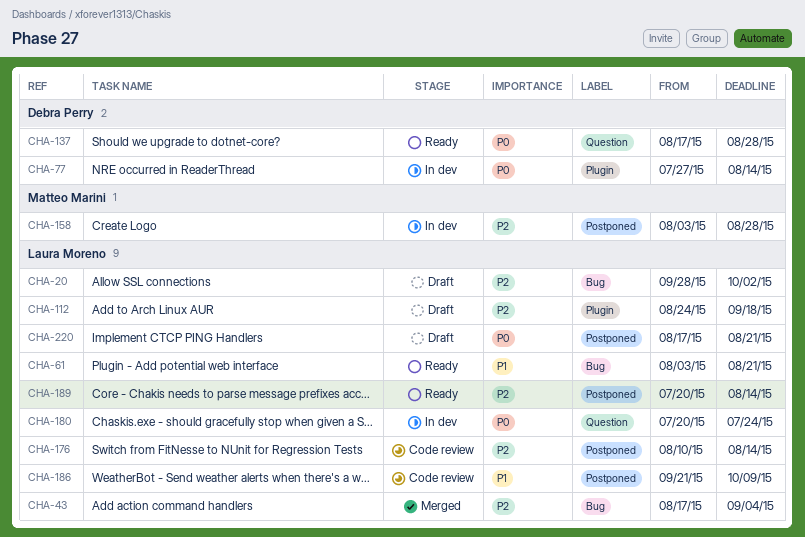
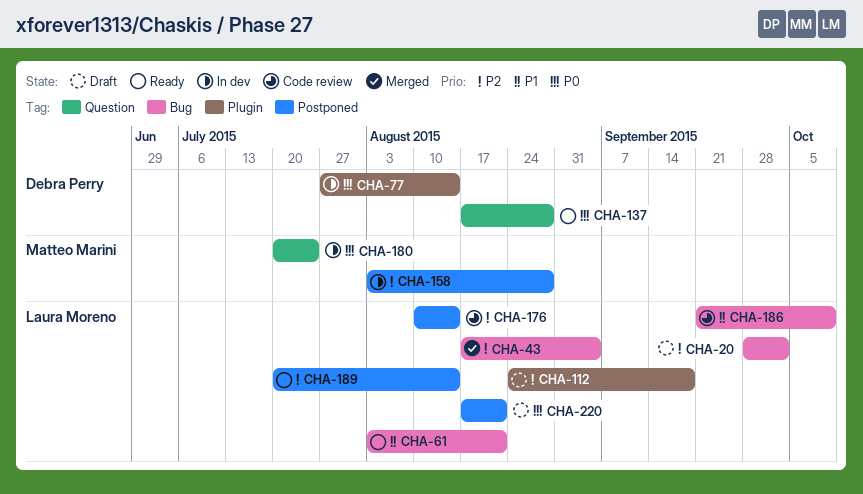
CHA-180, owner: Laura Moreno -> Matteo Marini
CHA-186, label: Postponed -> Bug

